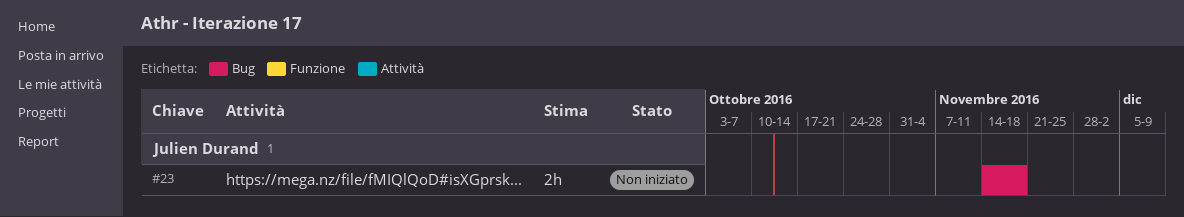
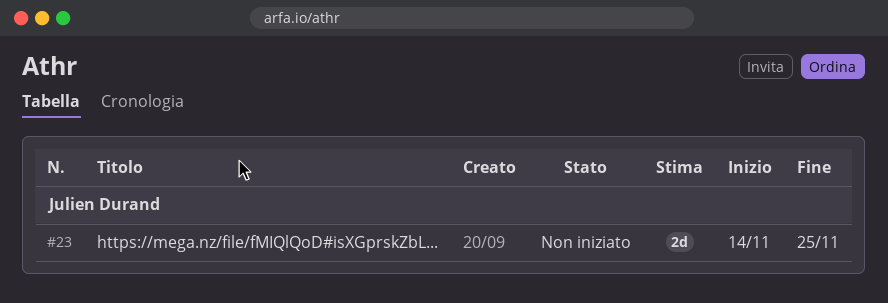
#23, estimate: 2h -> 2d
#23, due: Nov 18 -> Nov 25

